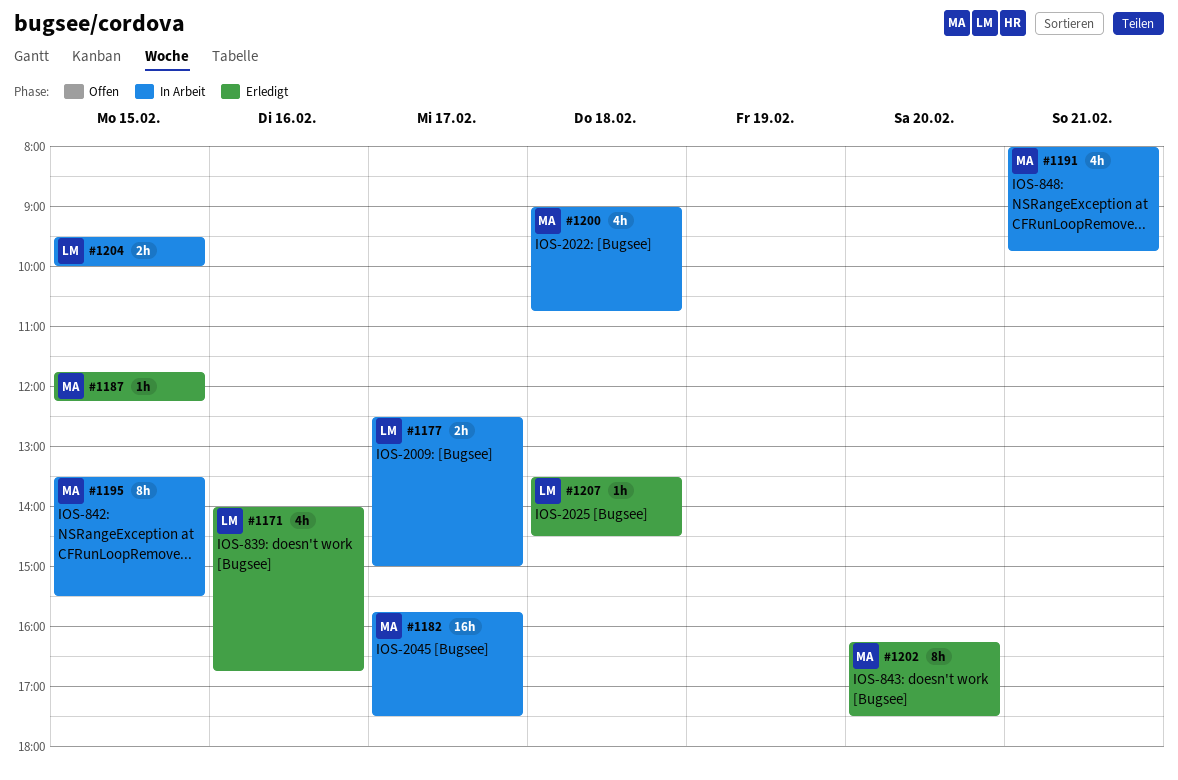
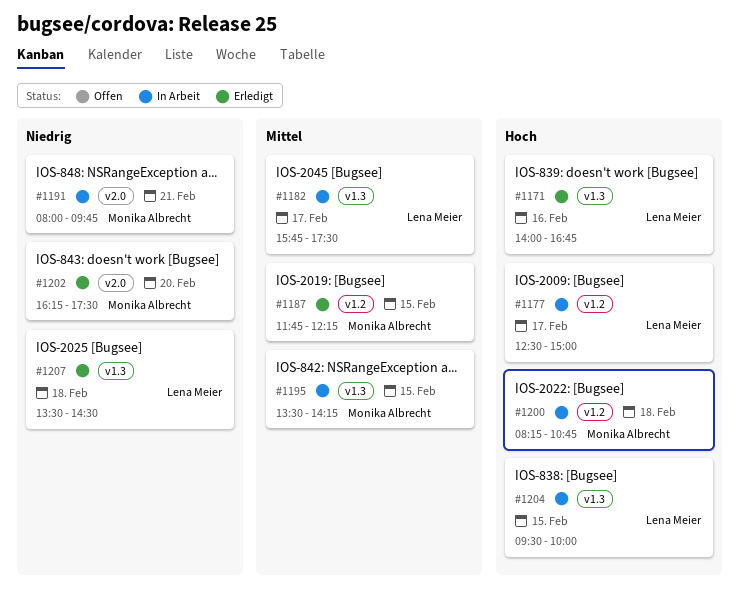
#1182, owner: Monika Albrecht -> Lena Meier
#1195, ends: 15:30 -> 14:15
#1200, begins: 09:00 -> 08:15

